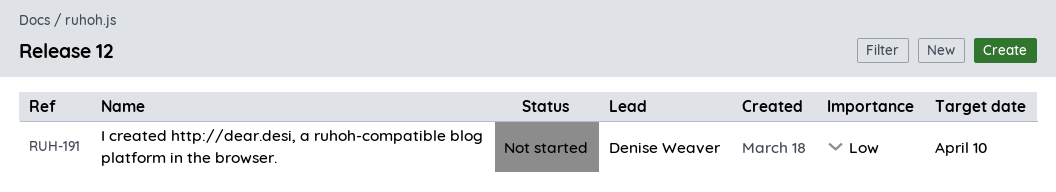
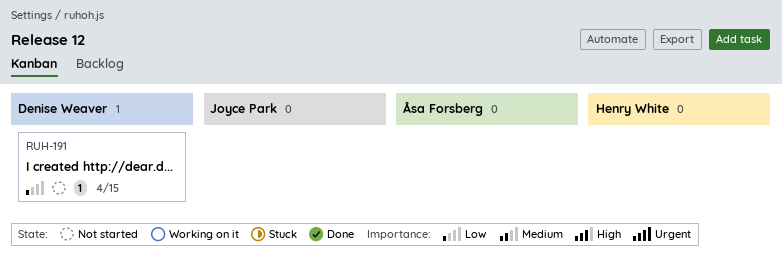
RUH-191, due: Apr 10 -> Apr 15

